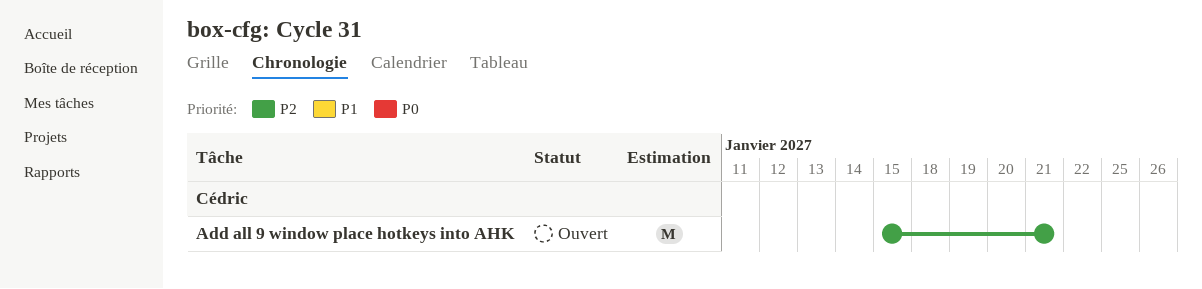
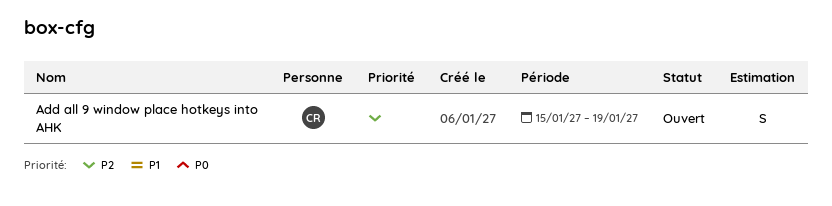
Add all 9 window place hotkeys into AHK, estimate: M -> S
Add all 9 window place hotkeys into AHK, due: Jan 21 -> Jan 19

